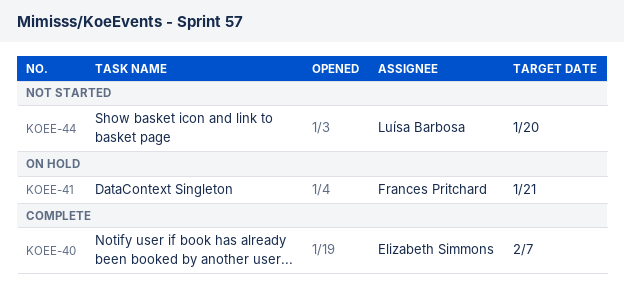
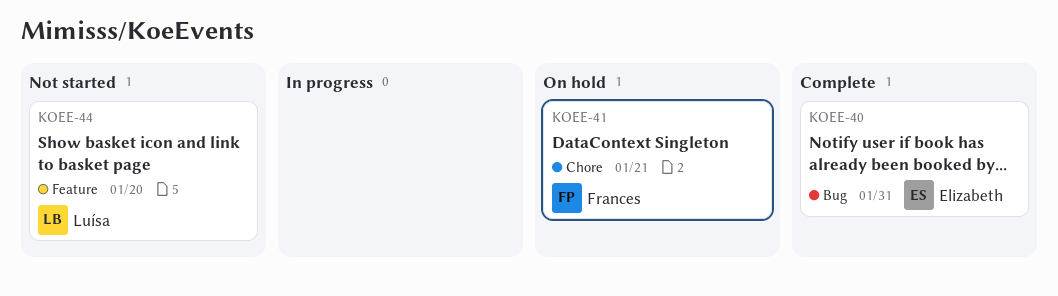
KOEE-40, due: Feb 7 -> Jan 31

